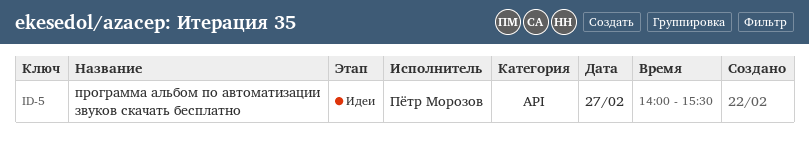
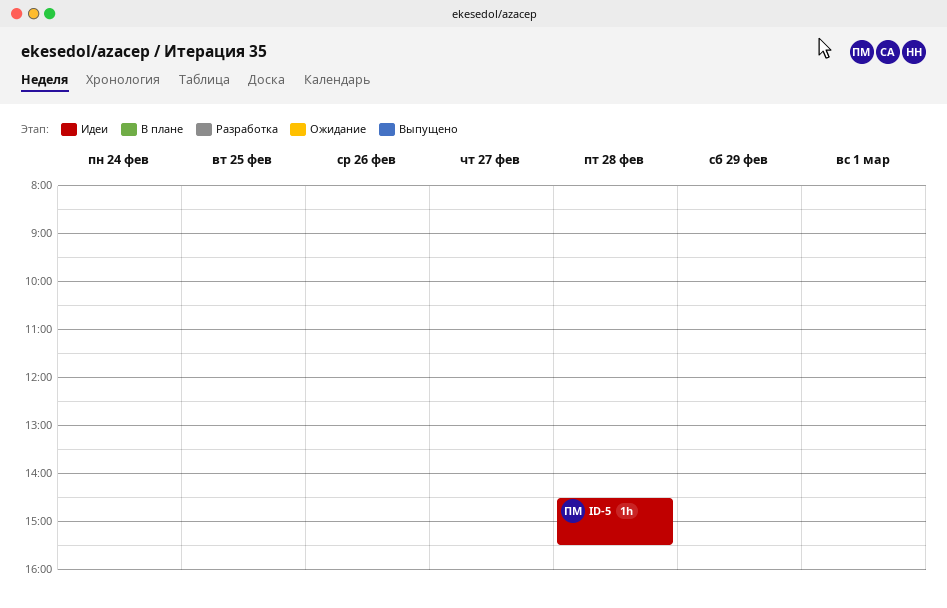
ID-5, day: Feb 27 -> Feb 28
ID-5, begins: 14:00 -> 14:30

